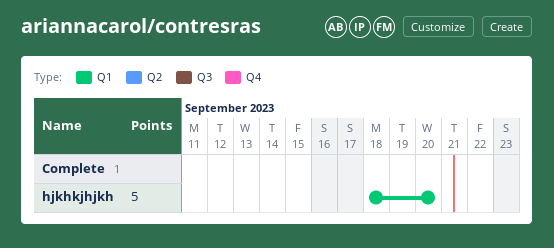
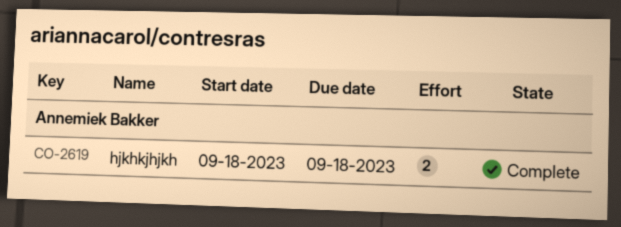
hjkhkjhjkh, estimate: 5 -> 2
hjkhkjhjkh, due: Sep 20 -> Sep 18

